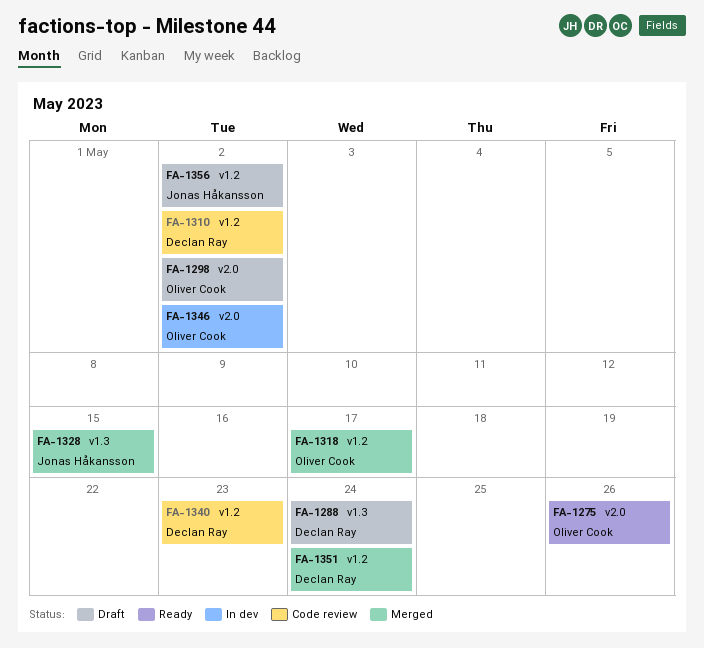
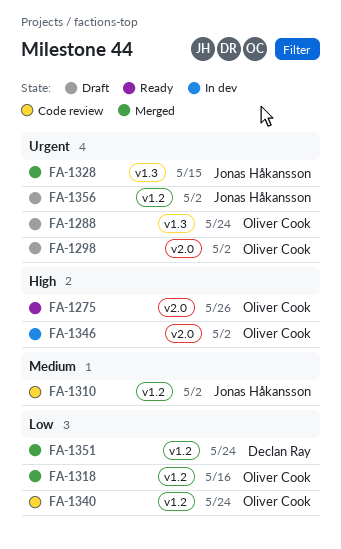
FA-1288, owner: Declan Ray -> Oliver Cook
FA-1310, owner: Declan Ray -> Jonas Håkansson
FA-1318, due: May 17 -> May 16
FA-1340, owner: Declan Ray -> Oliver Cook
FA-1340, due: May 23 -> May 24

